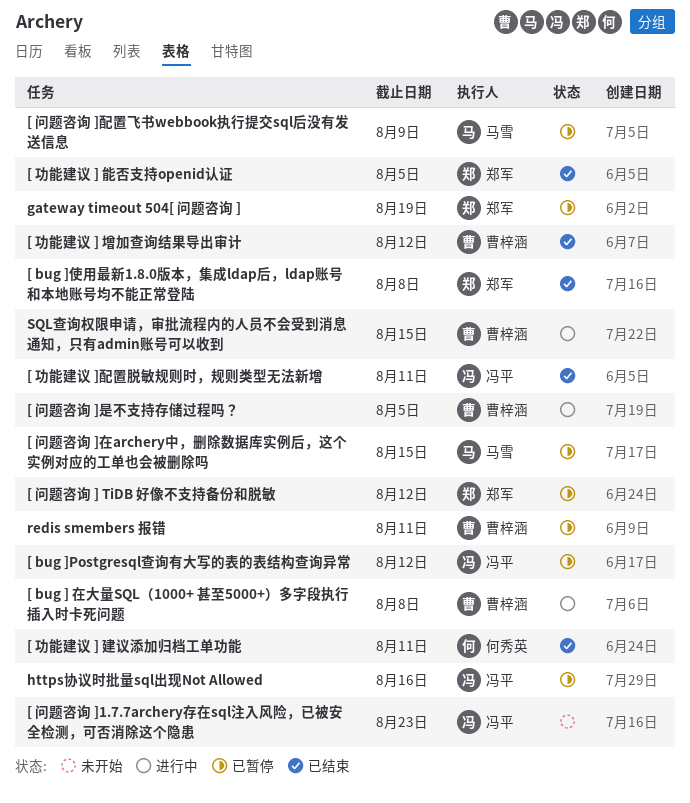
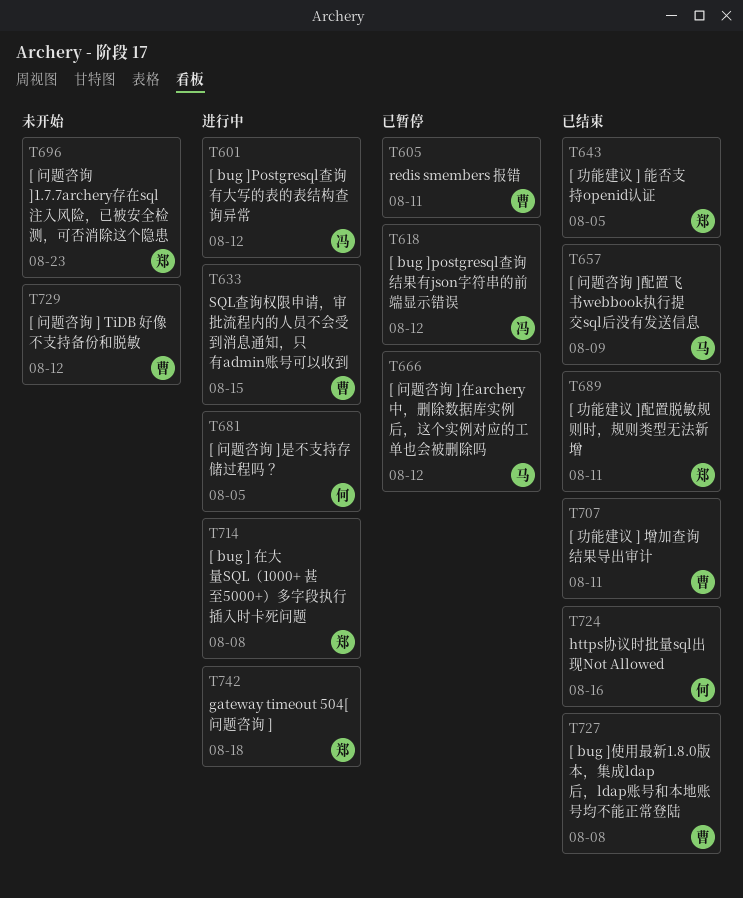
[ bug ] 在大量SQL（1000+ 甚至5000+）多字段执行插入时卡死问题, owner: 曹梓涵 -> 郑军
[ bug ]Postgresql查询有大写的表的表结构查询异常, status: 已暂停 -> 进行中
[ bug ]postgresql查询结果有json字符串的前端显示错误: none -> present
[ bug ]使用最新1.8.0版本，集成ldap后，ldap账号和本地账号均不能正常登陆, owner: 郑军 -> 曹梓涵
[ 功能建议 ] 增加查询结果导出审计, due: Aug 12 -> Aug 11
[ 功能建议 ] 建议添加归档工单功能: present -> none
[ 功能建议 ]配置脱敏规则时，规则类型无法新增, owner: 冯平 -> 郑军
[ 问题咨询 ] TiDB 好像不支持备份和脱敏, status: 已暂停 -> 未开始
[ 问题咨询 ] TiDB 好像不支持备份和脱敏, owner: 郑军 -> 曹梓涵
[ 问题咨询 ]1.7.7archery存在sql注入风险，已被安全检测，可否消除这个隐患, owner: 冯平 -> 郑军
[ 问题咨询 ]在archery中，删除数据库实例后，这个实例对应的工单也会被删除吗, due: Aug 15 -> Aug 12
[ 问题咨询 ]是不支持存储过程吗？, owner: 曹梓涵 -> 何秀英
[ 问题咨询 ]配置飞书webbook执行提交sql后没有发送信息, status: 已暂停 -> 已结束
gateway timeout 504[ 问题咨询 ], status: 已暂停 -> 进行中
gateway timeout 504[ 问题咨询 ], due: Aug 19 -> Aug 18
https协议时批量sql出现Not Allowed, status: 已暂停 -> 已结束
https协议时批量sql出现Not Allowed, owner: 冯平 -> 何秀英

